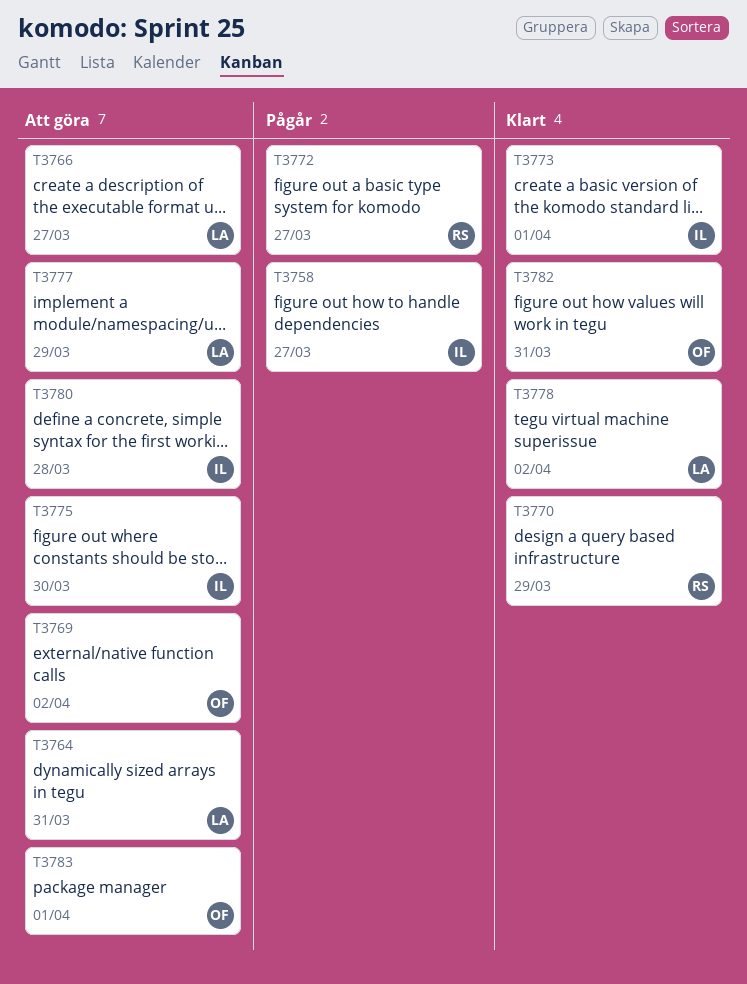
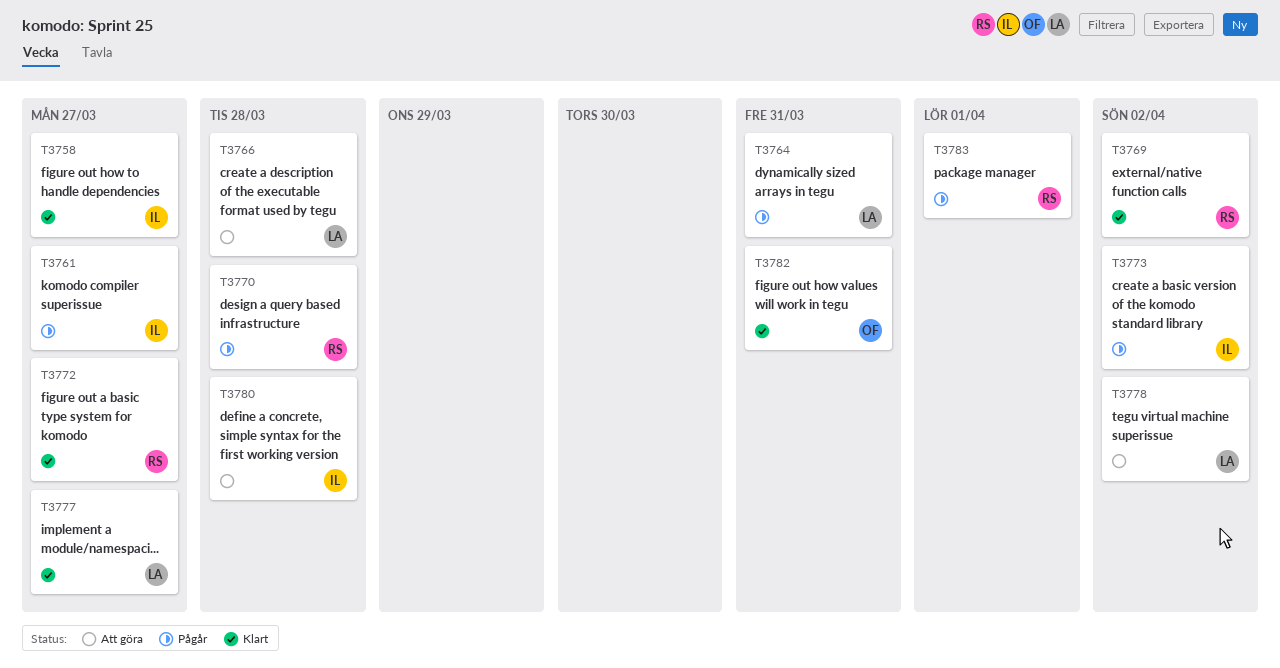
T3758, status: Pågår -> Klart
T3761: none -> present
T3764, status: Att göra -> Pågår
T3766, due: Mar 27 -> Mar 28
T3769, status: Att göra -> Klart
T3769, owner: OF -> RS
T3770, status: Klart -> Pågår
T3770, due: Mar 29 -> Mar 28
T3772, status: Pågår -> Klart
T3773, status: Klart -> Pågår
T3773, due: Apr 1 -> Apr 2
T3775: present -> none
T3777, status: Att göra -> Klart
T3777, due: Mar 29 -> Mar 27
T3778, status: Klart -> Att göra
T3783, status: Att göra -> Pågår
T3783, owner: OF -> RS

